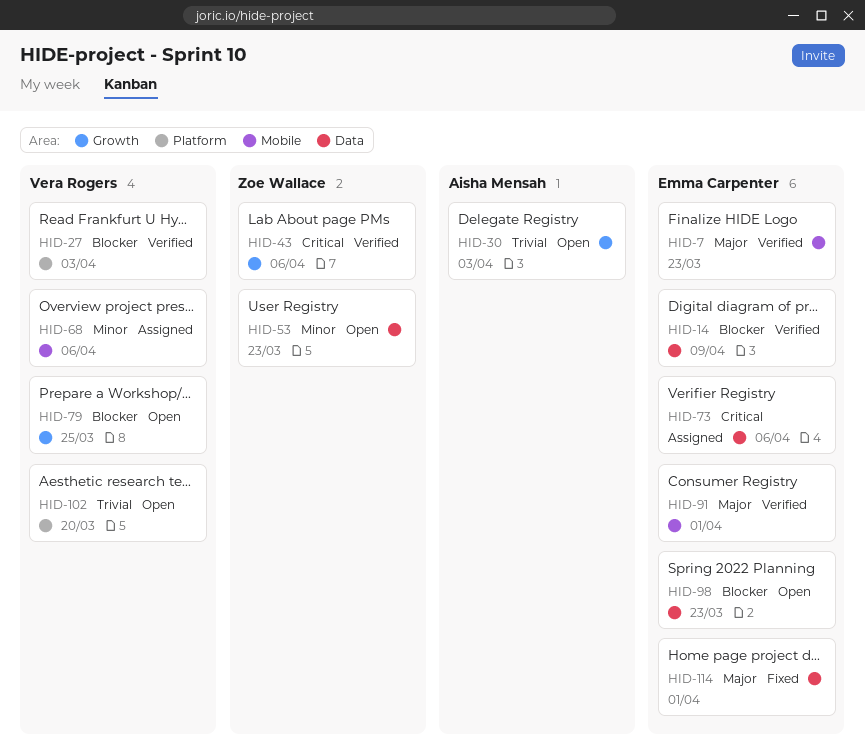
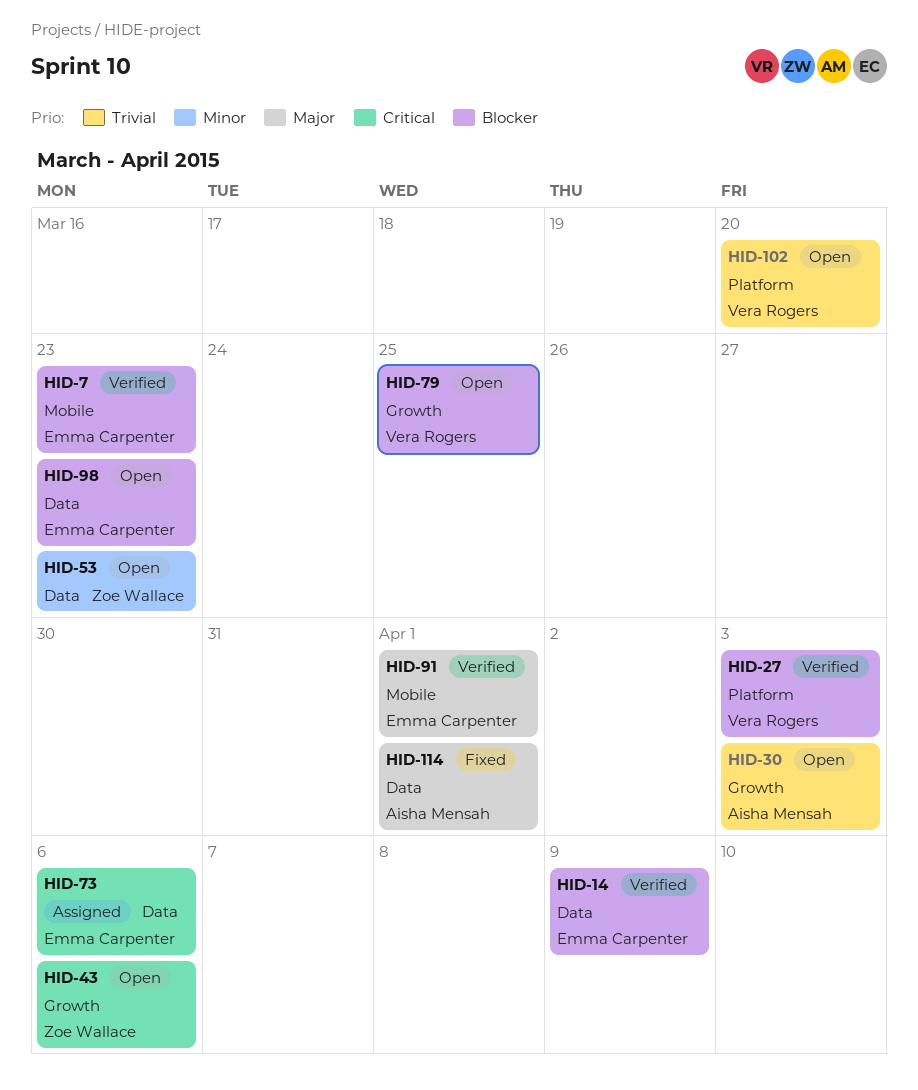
HID-7, priority: Major -> Blocker
HID-43, status: Verified -> Open
HID-68: present -> none
HID-114, owner: Emma Carpenter -> Aisha Mensah

